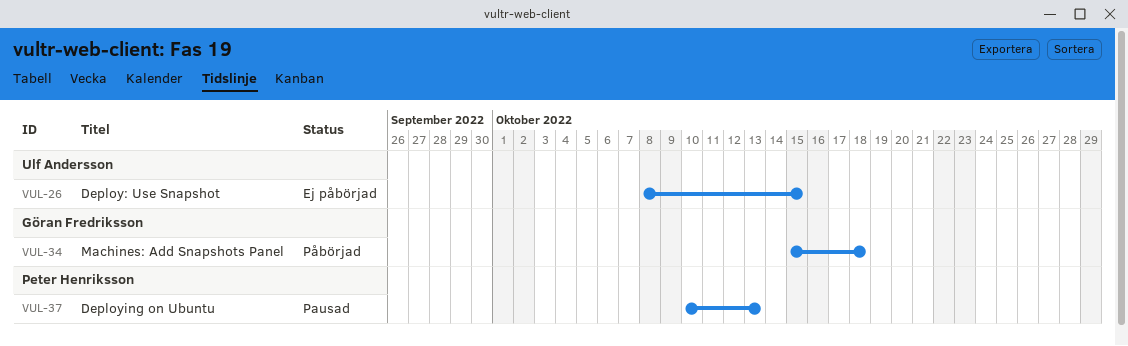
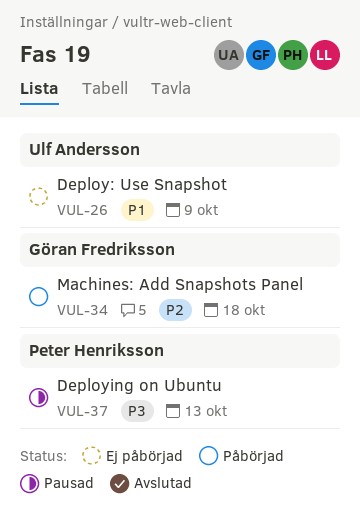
VUL-26, due: Oct 15 -> Oct 9

